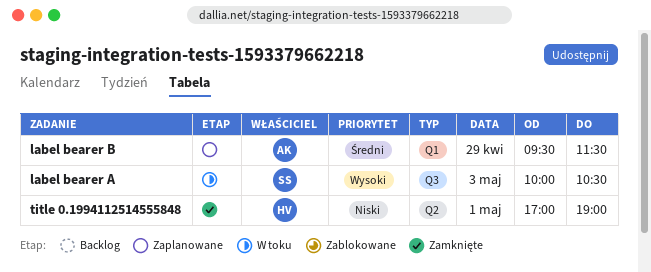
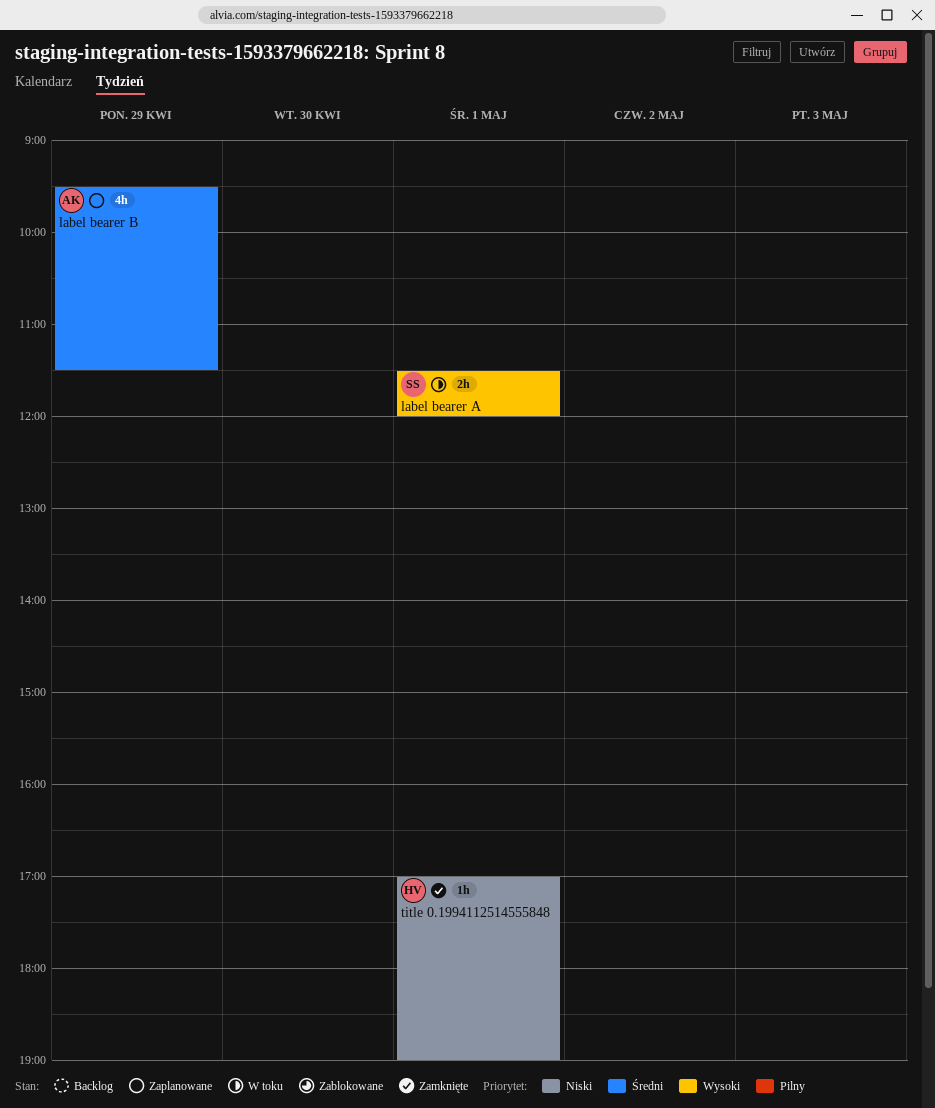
label bearer A, day: May 3 -> May 1
label bearer A, begins: 10:00 -> 11:30
label bearer A, ends: 10:30 -> 12:00

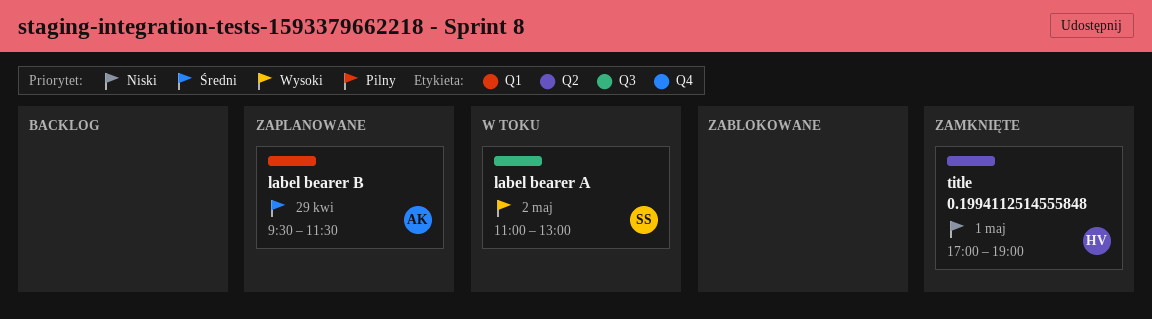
label bearer A, day: May 1 -> May 2
label bearer A, begins: 11:30 -> 11:00
label bearer A, ends: 12:00 -> 13:00

